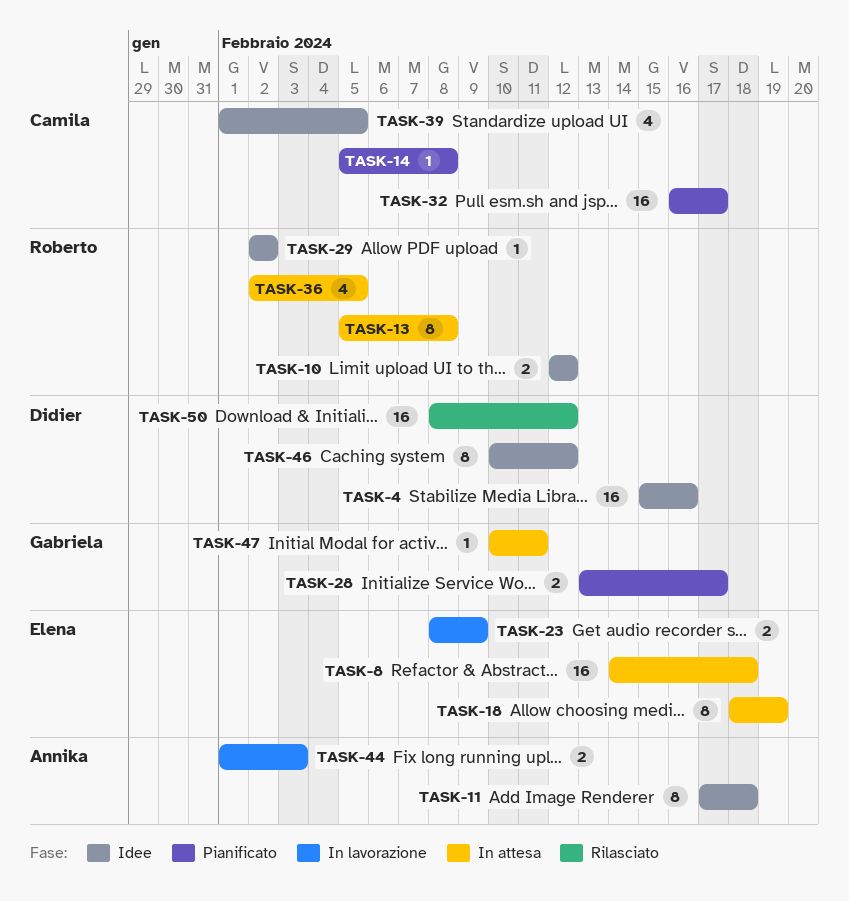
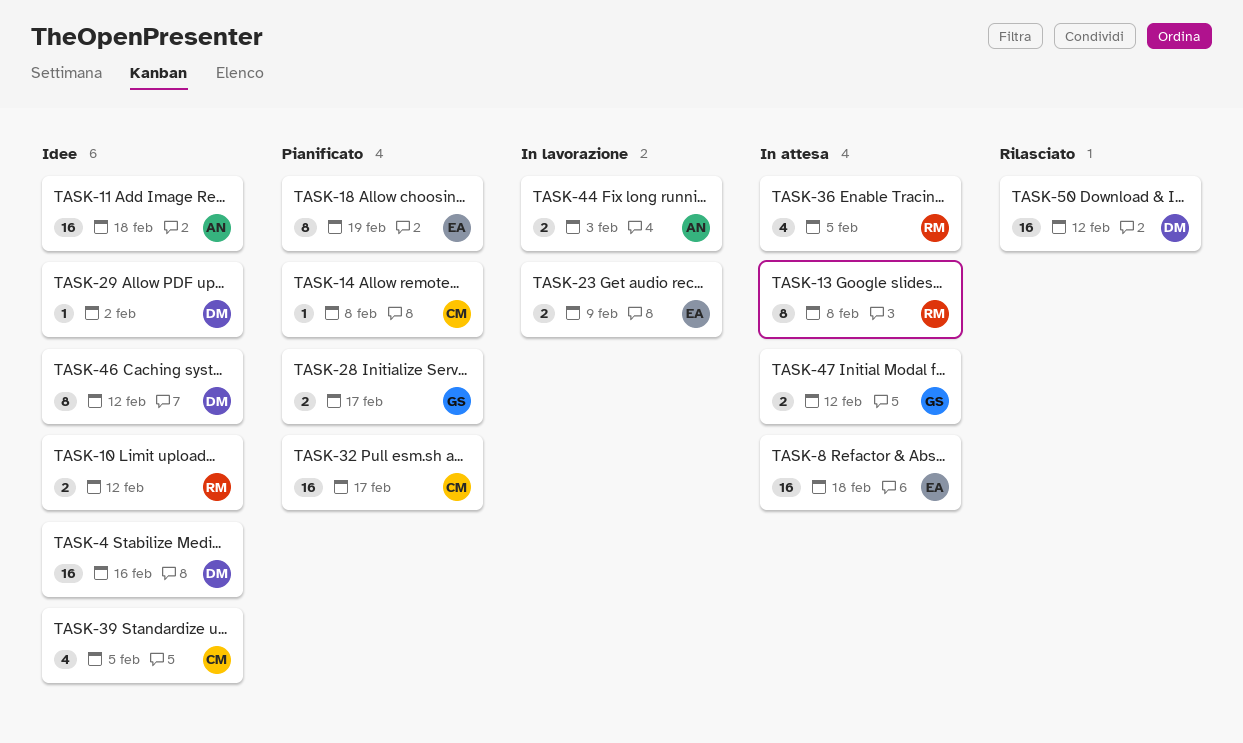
TASK-11, estimate: 8 -> 16
TASK-18, status: In attesa -> Pianificato
TASK-29, owner: Roberto -> Didier
TASK-47, estimate: 1 -> 2
TASK-47, due: Feb 11 -> Feb 12

